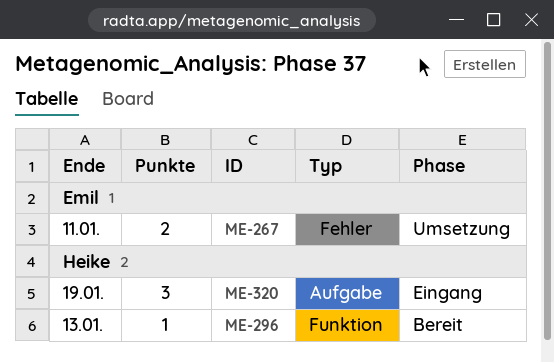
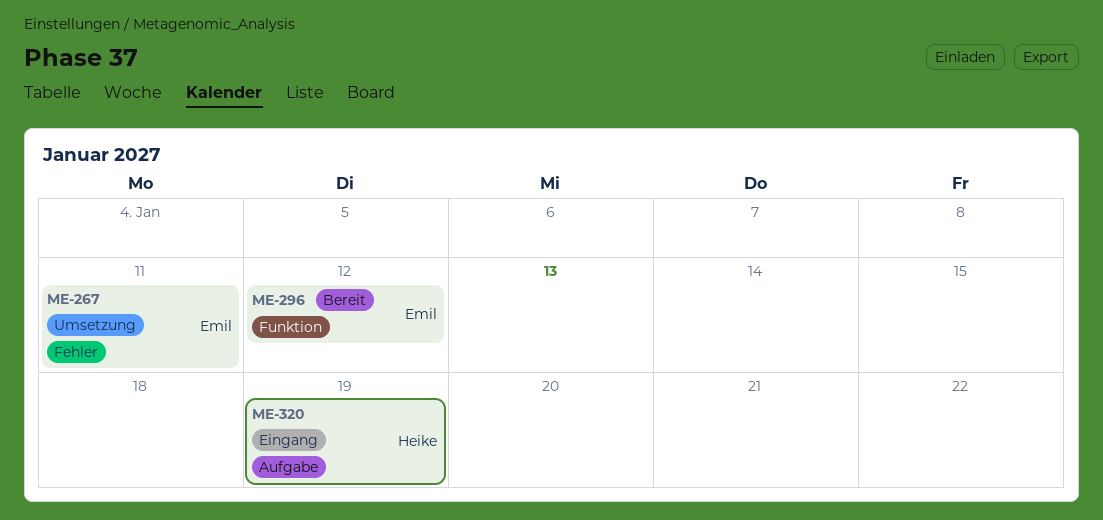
ME-296, owner: Heike -> Emil
ME-296, due: Jan 13 -> Jan 12

